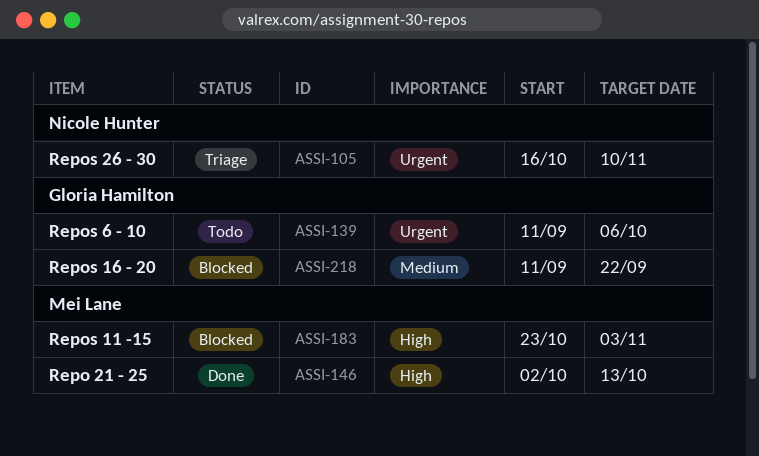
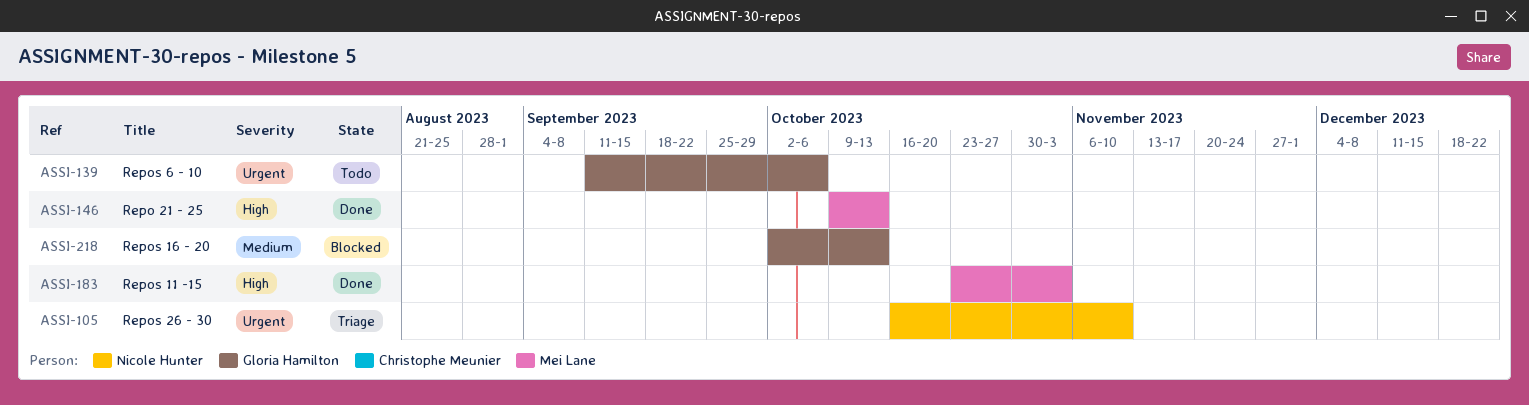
ASSI-146, start: Oct 2 -> Oct 9
ASSI-183, status: Blocked -> Done
ASSI-218, start: Sep 11 -> Oct 2
ASSI-218, due: Sep 22 -> Oct 13

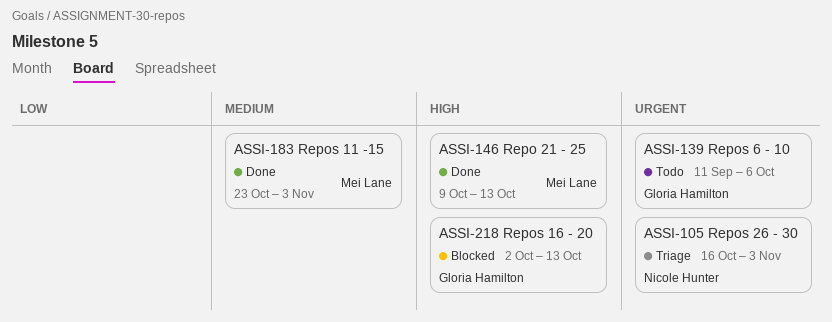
ASSI-105, due: Nov 10 -> Nov 3
ASSI-183, priority: High -> Medium
ASSI-218, priority: Medium -> High

